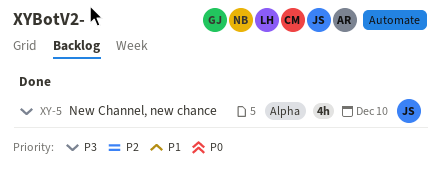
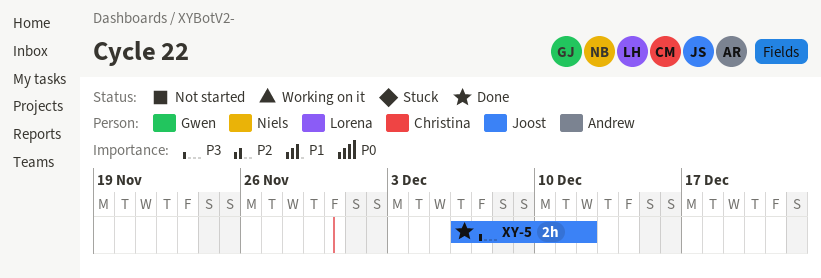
XY-5, estimate: 4h -> 2h
XY-5, due: Dec 10 -> Dec 12

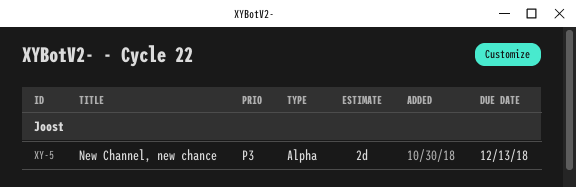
XY-5, estimate: 2h -> 2d
XY-5, due: Dec 12 -> Dec 13

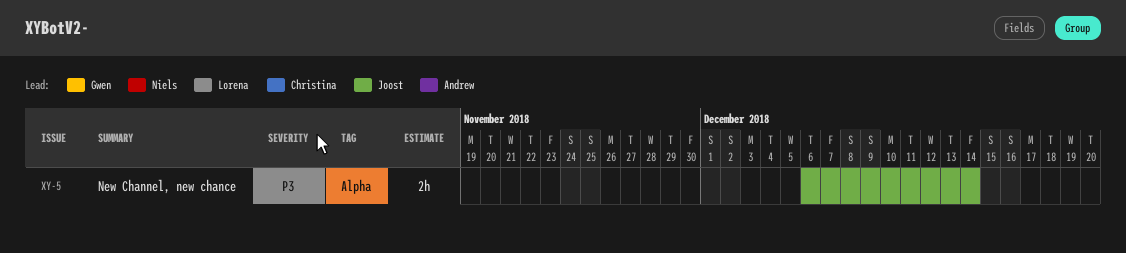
XY-5, estimate: 2d -> 2h
XY-5, due: Dec 13 -> Dec 14

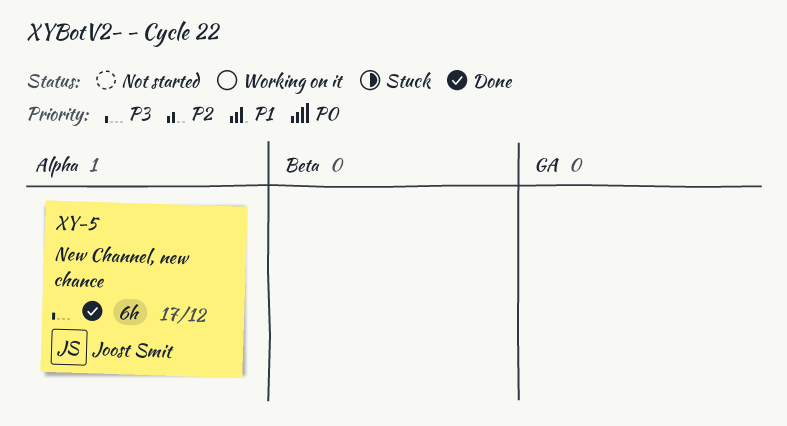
XY-5, estimate: 2h -> 6h
XY-5, due: Dec 14 -> Dec 17

